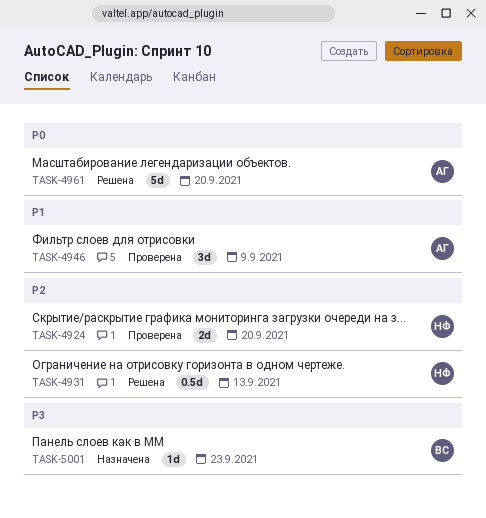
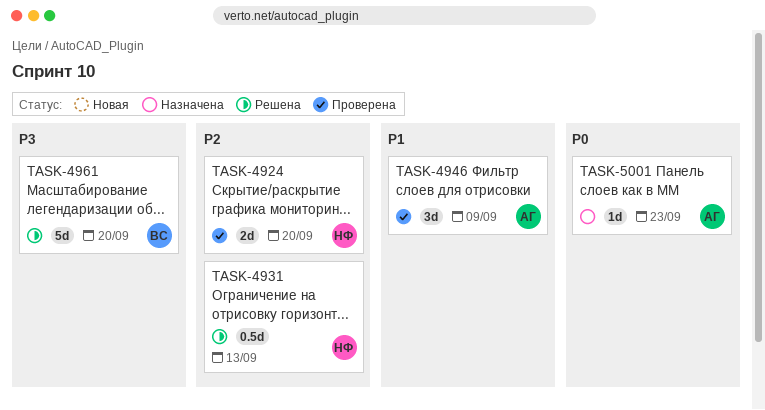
TASK-4961, owner: АГ -> ВС
TASK-4961, priority: P0 -> P3
TASK-5001, owner: ВС -> АГ
TASK-5001, priority: P3 -> P0

